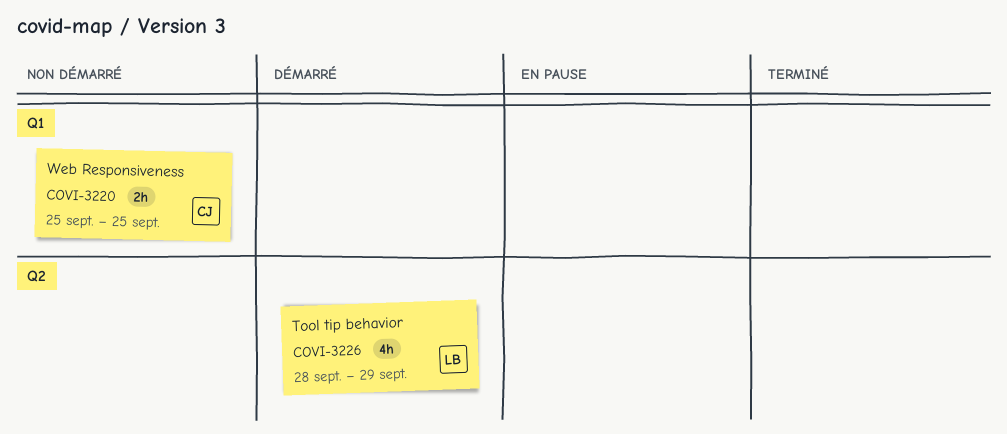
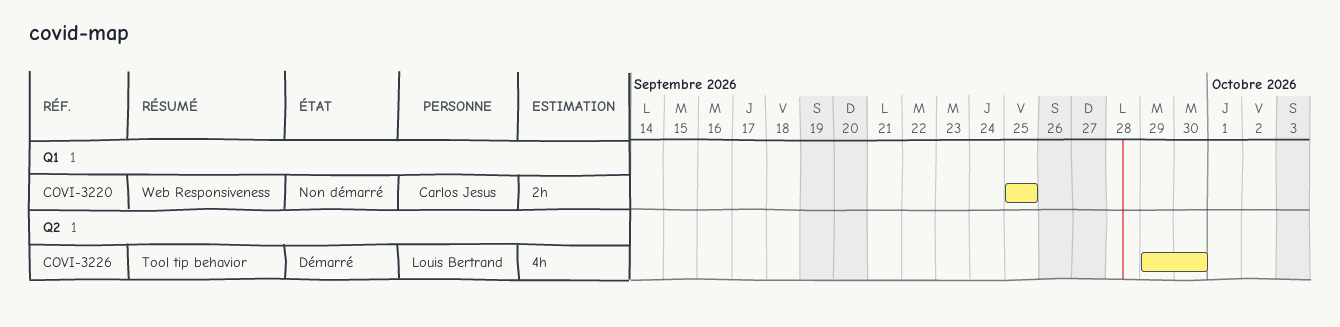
COVI-3226, start: Sep 28 -> Sep 29
COVI-3226, due: Sep 29 -> Sep 30

